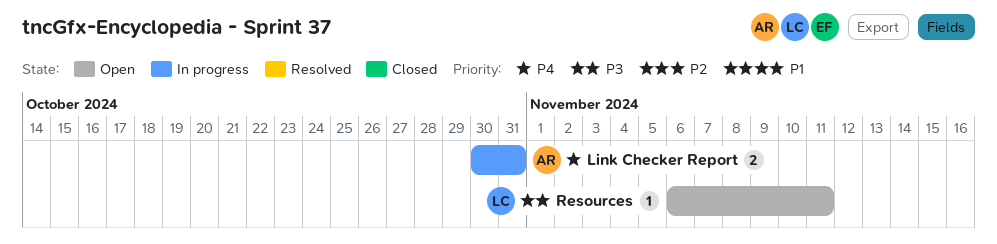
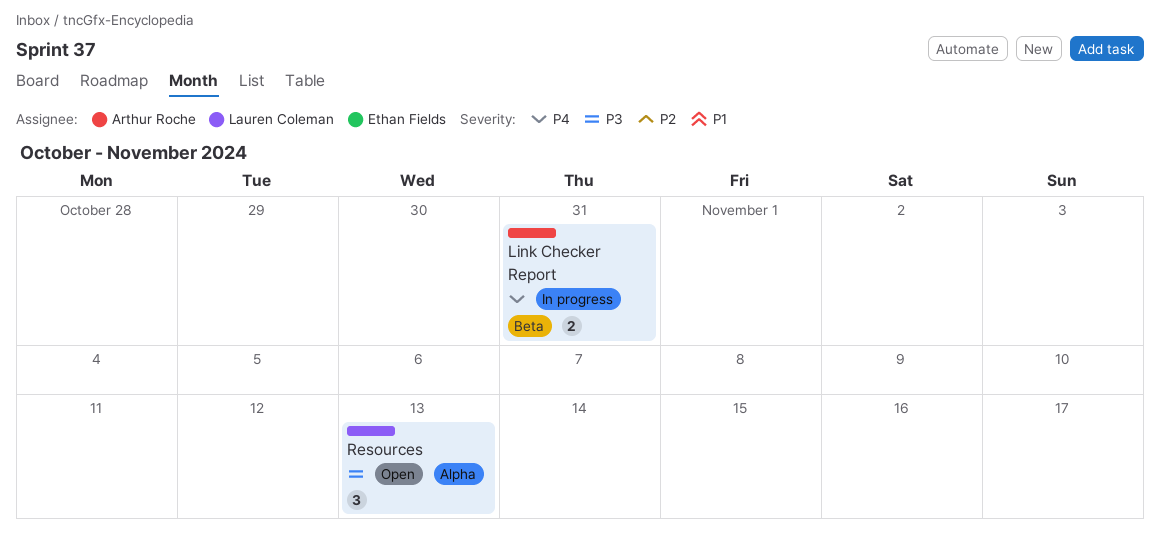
Resources, estimate: 1 -> 3
Resources, due: Nov 11 -> Nov 13

